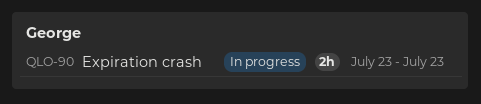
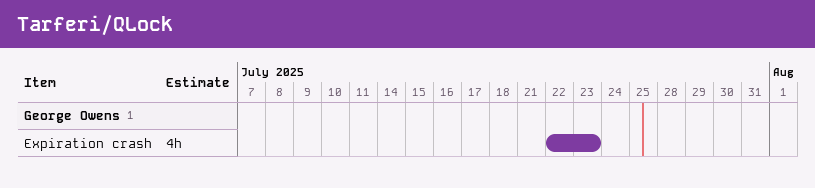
Expiration crash, estimate: 2h -> 4h
Expiration crash, start: Jul 23 -> Jul 22

